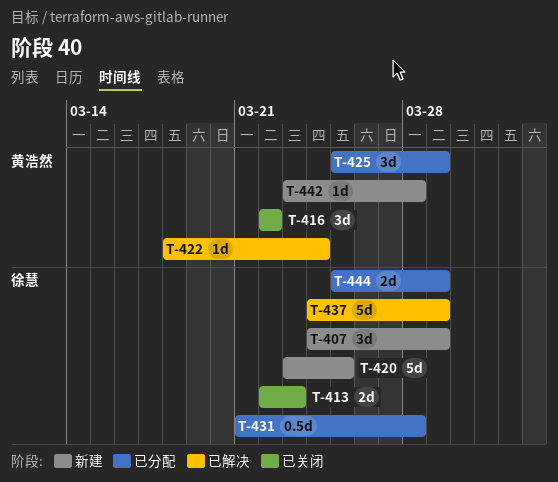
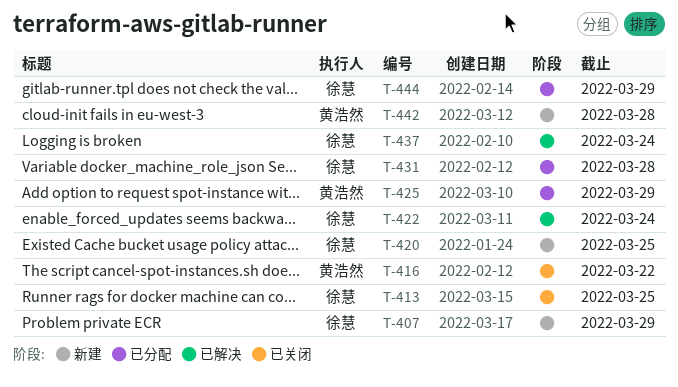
T-413, due: Mar 23 -> Mar 25
T-422, owner: 黄浩然 -> 徐慧
T-437, due: Mar 29 -> Mar 24

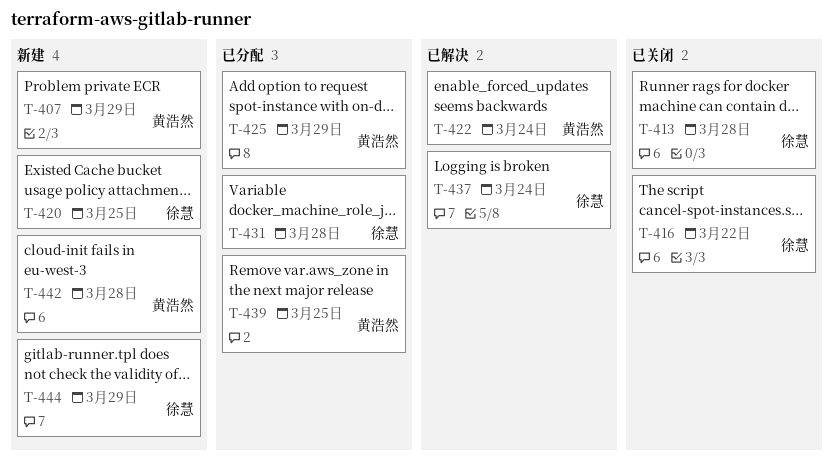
T-407, owner: 徐慧 -> 黄浩然
T-413, due: Mar 25 -> Mar 28
T-416, owner: 黄浩然 -> 徐慧
T-422, owner: 徐慧 -> 黄浩然
T-439: none -> present
T-444, status: 已分配 -> 新建

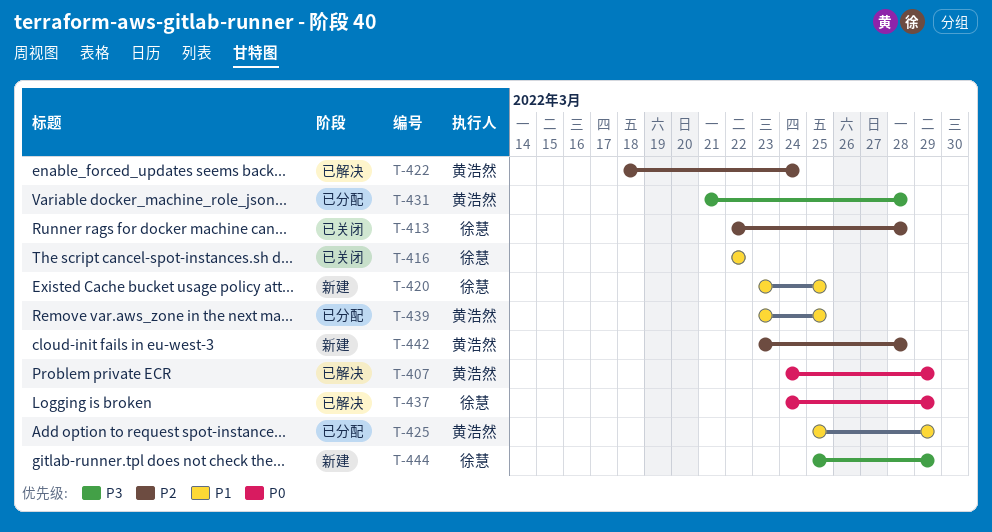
T-407, status: 新建 -> 已解决
T-431, owner: 徐慧 -> 黄浩然
T-437, due: Mar 24 -> Mar 29

